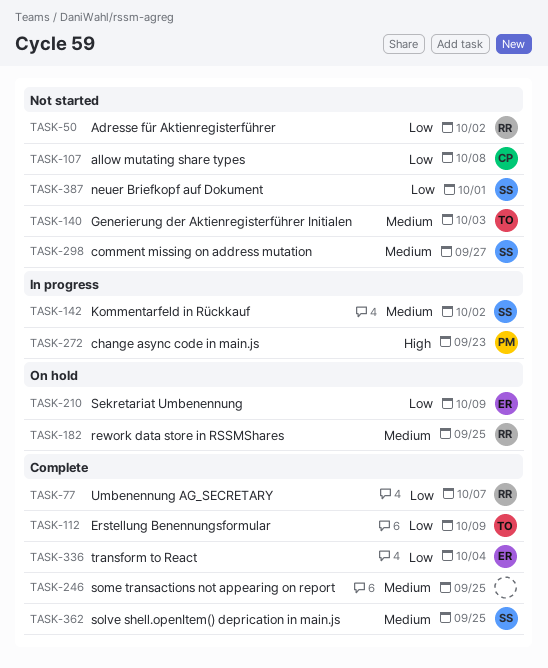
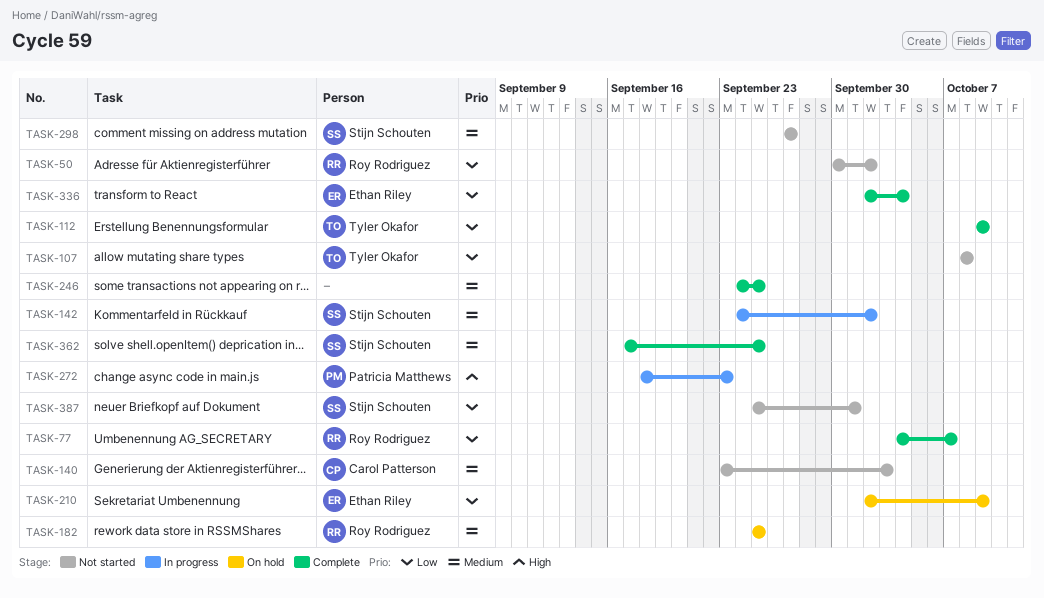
TASK-107, owner: Carol Patterson -> Tyler Okafor
TASK-140, owner: Tyler Okafor -> Carol Patterson

